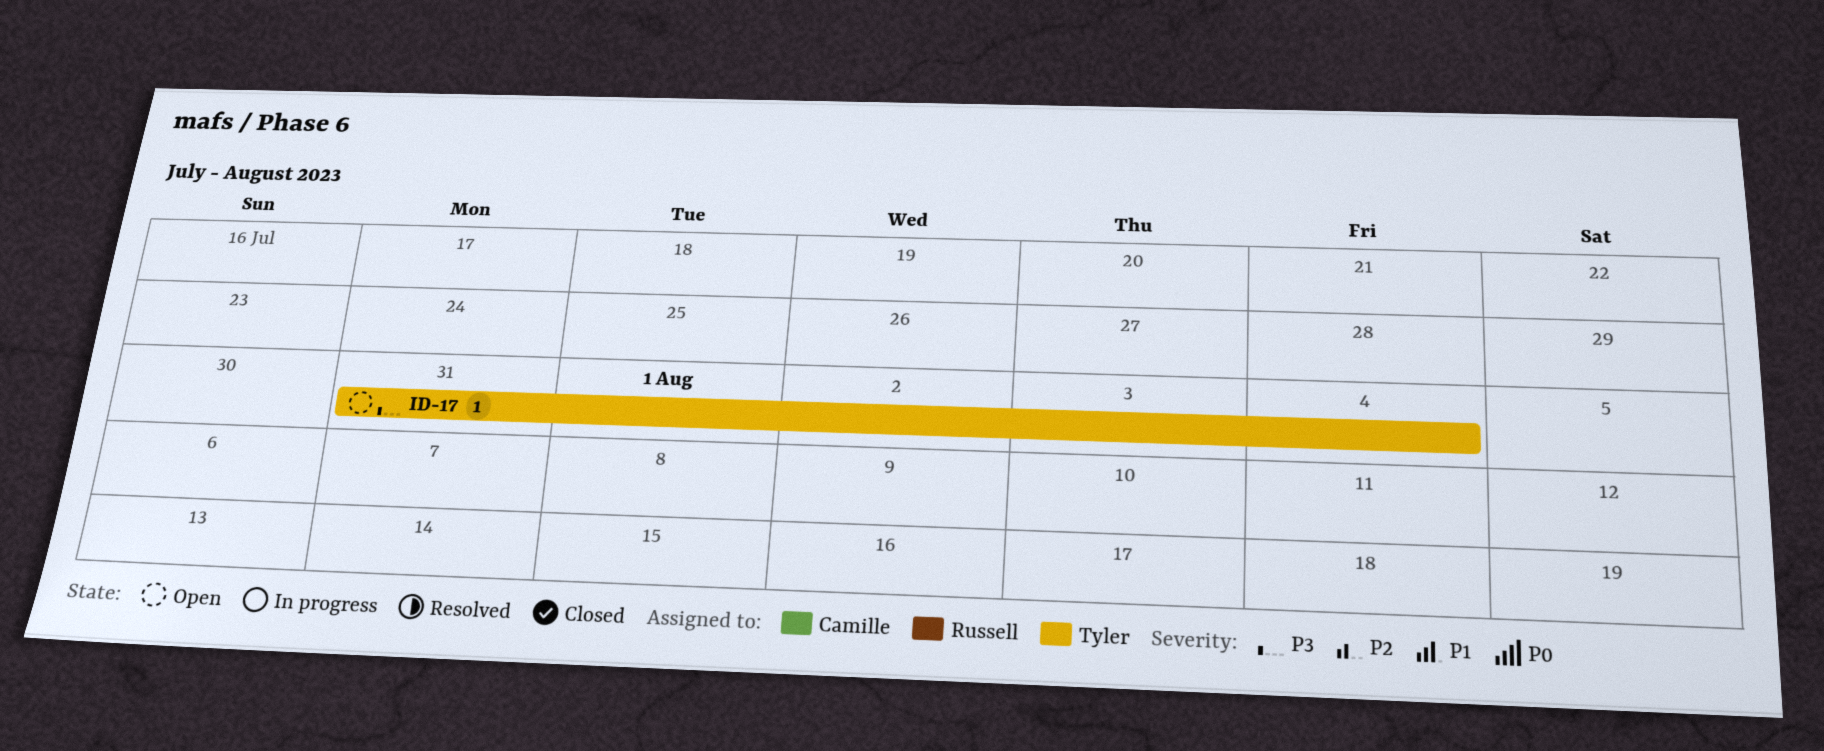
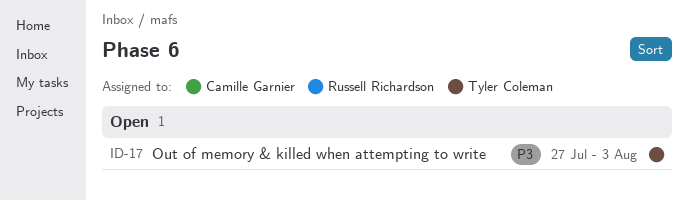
ID-17, start: Jul 31 -> Jul 27
ID-17, due: Aug 4 -> Aug 3

